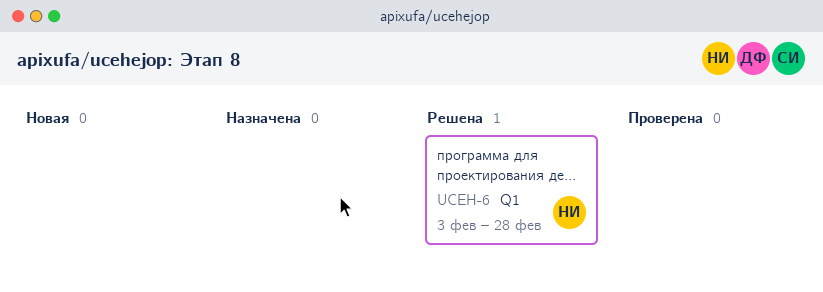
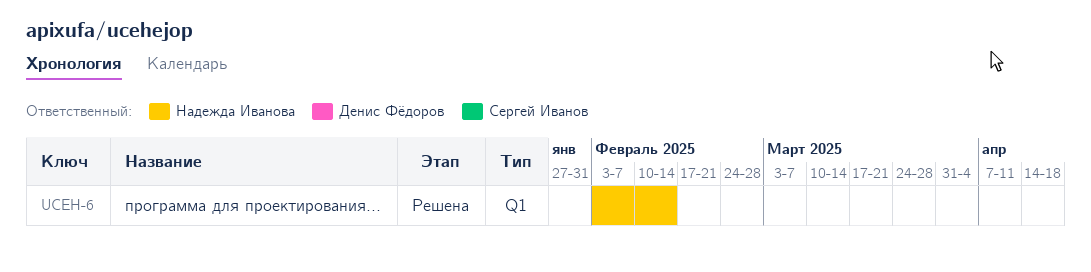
UCEH-6, due: Feb 28 -> Feb 14

